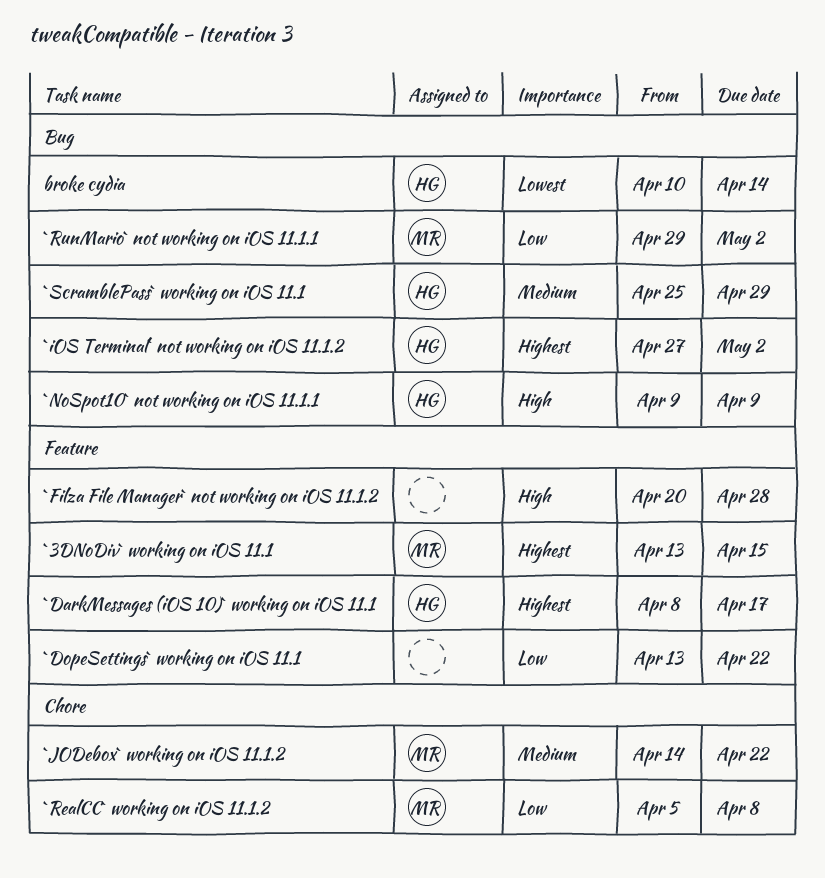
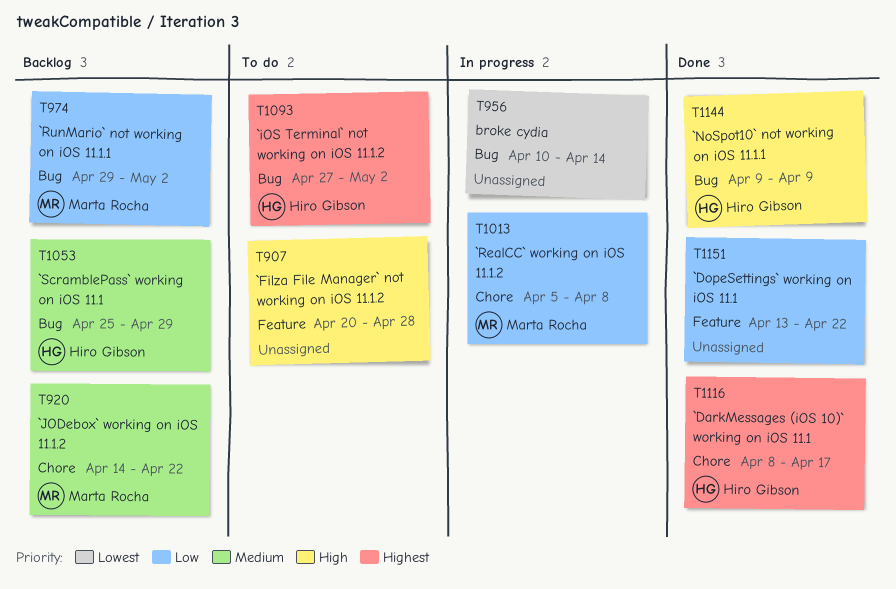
`3DNoDiv` working on iOS 11.1: present -> none
`DarkMessages (iOS 10)` working on iOS 11.1, label: Feature -> Chore
broke cydia, owner: Hiro Gibson -> none

